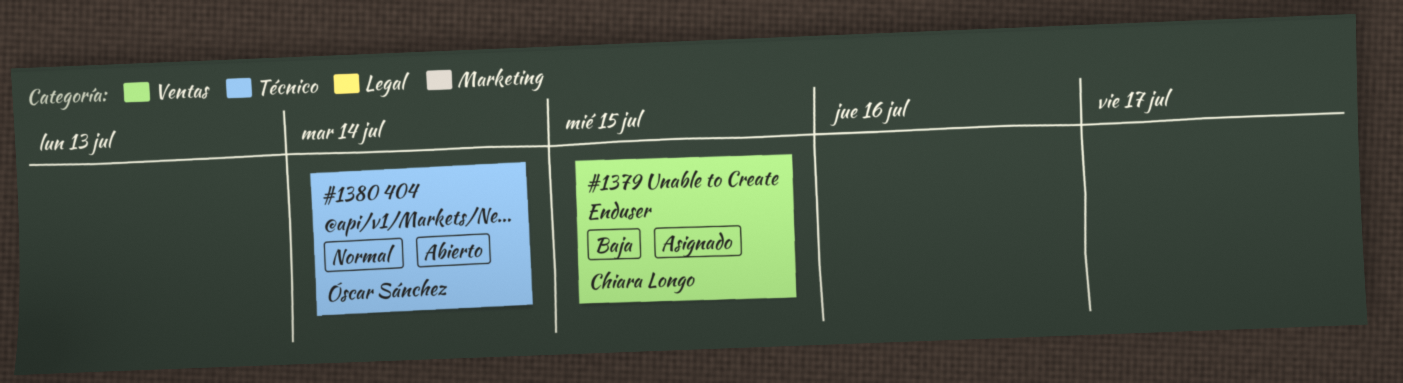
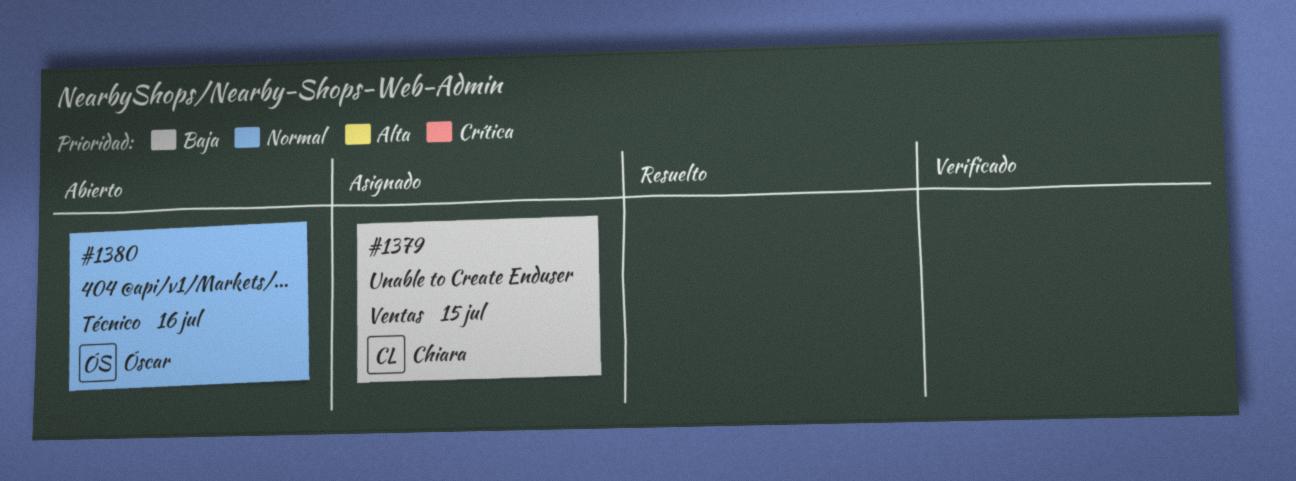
#1380, due: Jul 14 -> Jul 16

